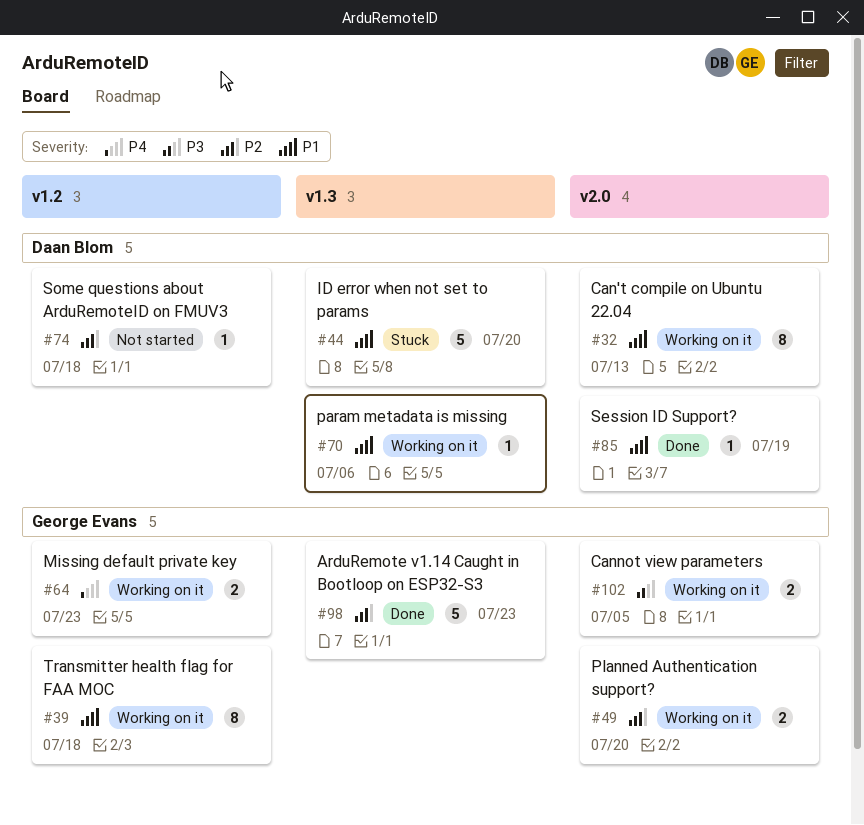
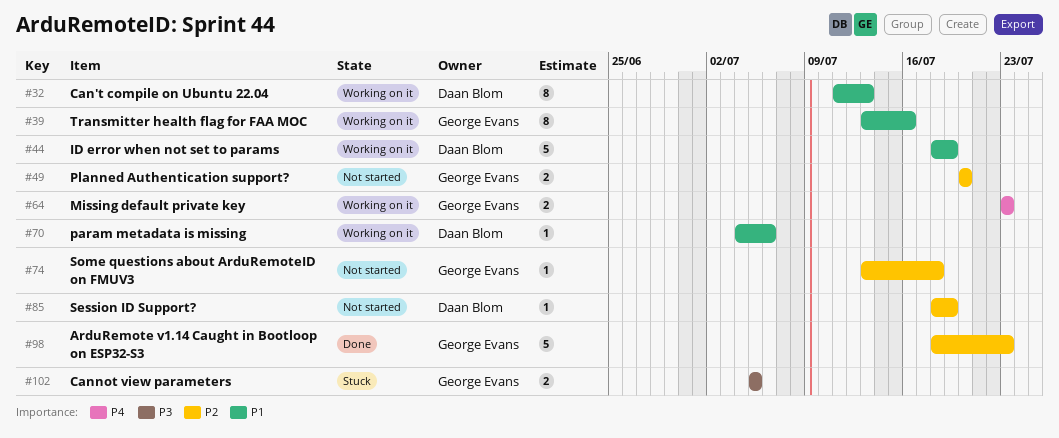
#39, due: Jul 18 -> Jul 16
#44, status: Stuck -> Working on it
#44, due: Jul 20 -> Jul 19
#49, status: Working on it -> Not started
#74, owner: Daan Blom -> George Evans
#85, status: Done -> Not started
#85, priority: P1 -> P2
#102, status: Working on it -> Stuck

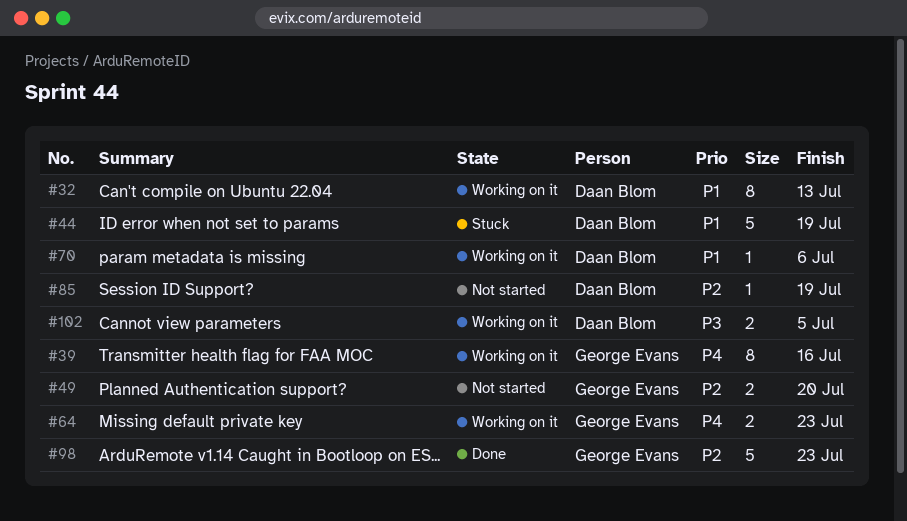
#39, priority: P1 -> P4
#44, status: Working on it -> Stuck
#74: present -> none
#102, status: Stuck -> Working on it
#102, owner: George Evans -> Daan Blom

